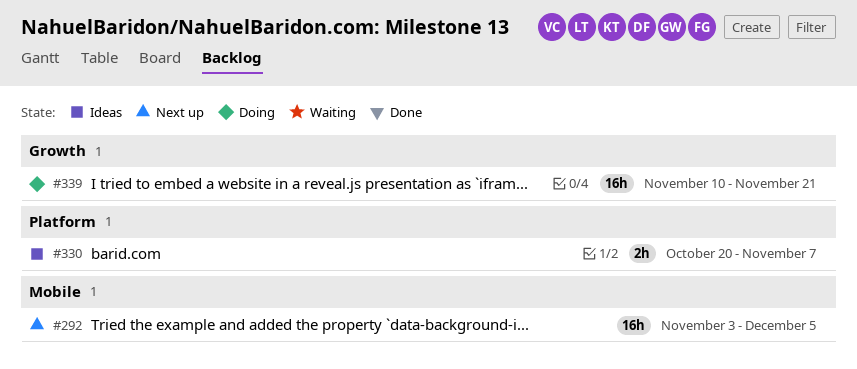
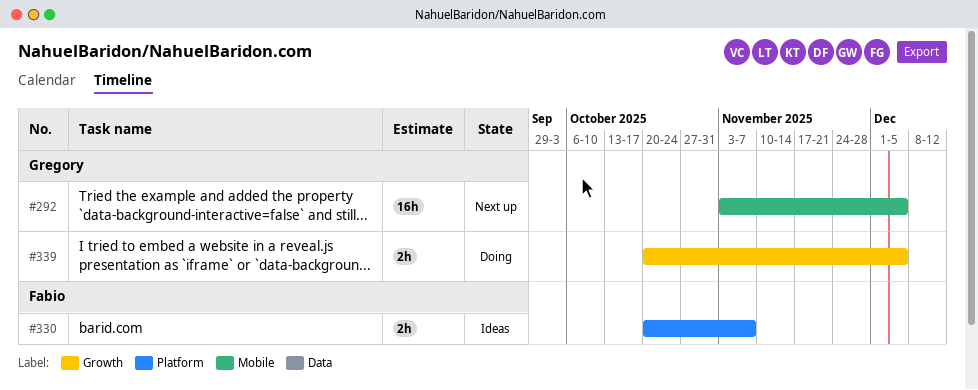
#339, estimate: 16h -> 2h
#339, start: Nov 10 -> Oct 20
#339, due: Nov 21 -> Dec 5

